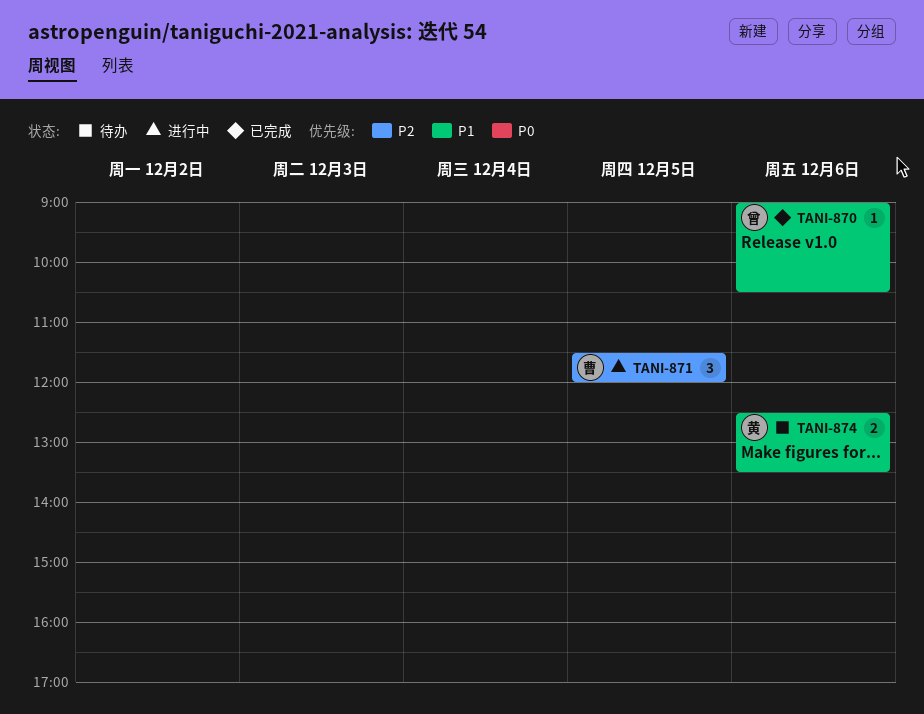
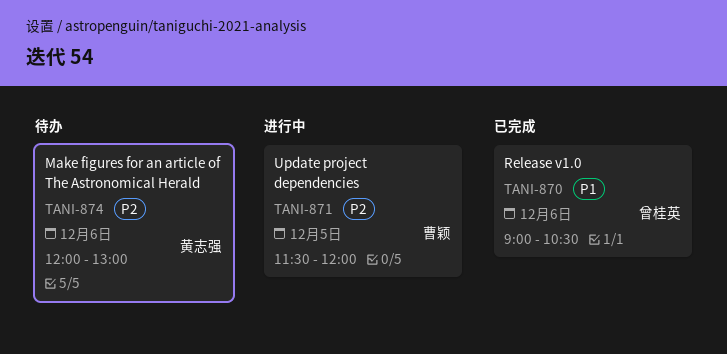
TANI-874, priority: P1 -> P2
TANI-874, begins: 12:30 -> 12:00
TANI-874, ends: 13:30 -> 13:00

